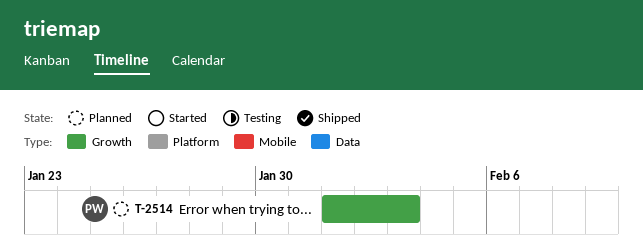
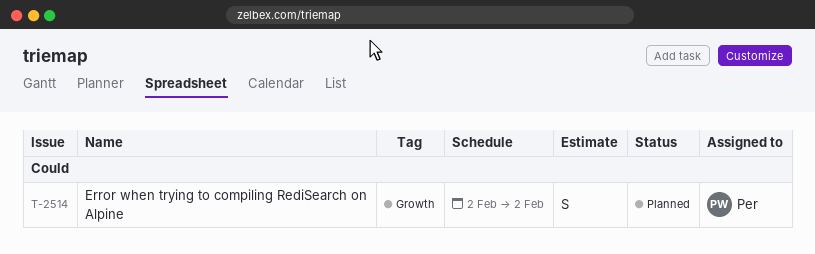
T-2514, start: Feb 1 -> Feb 2
T-2514, due: Feb 3 -> Feb 2

